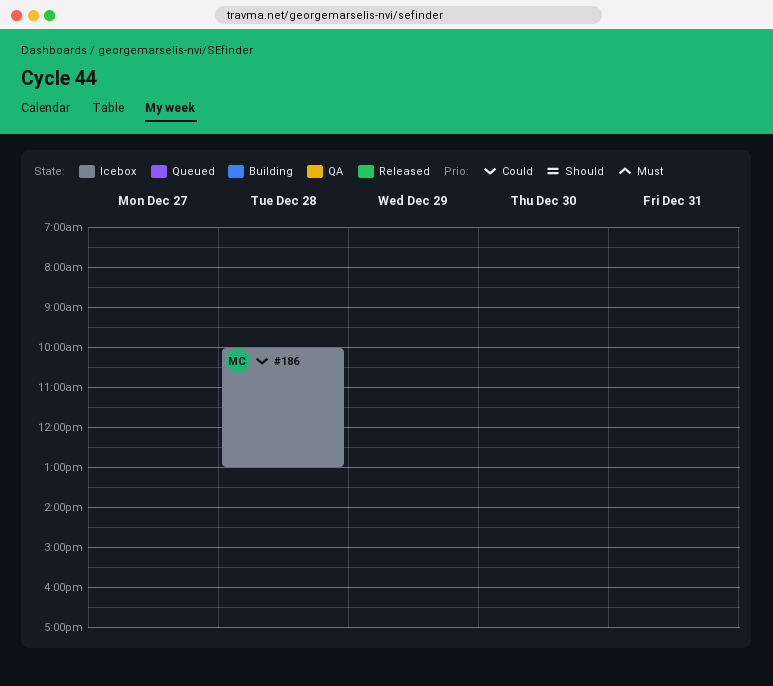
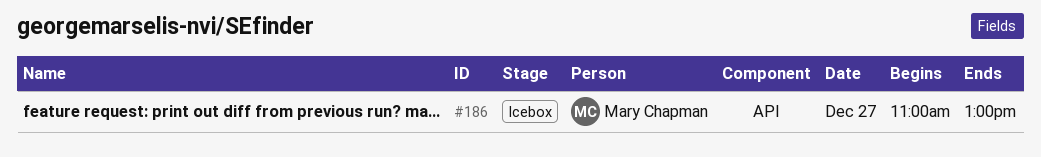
#186, day: Dec 28 -> Dec 27
#186, begins: 10:00 -> 11:00

